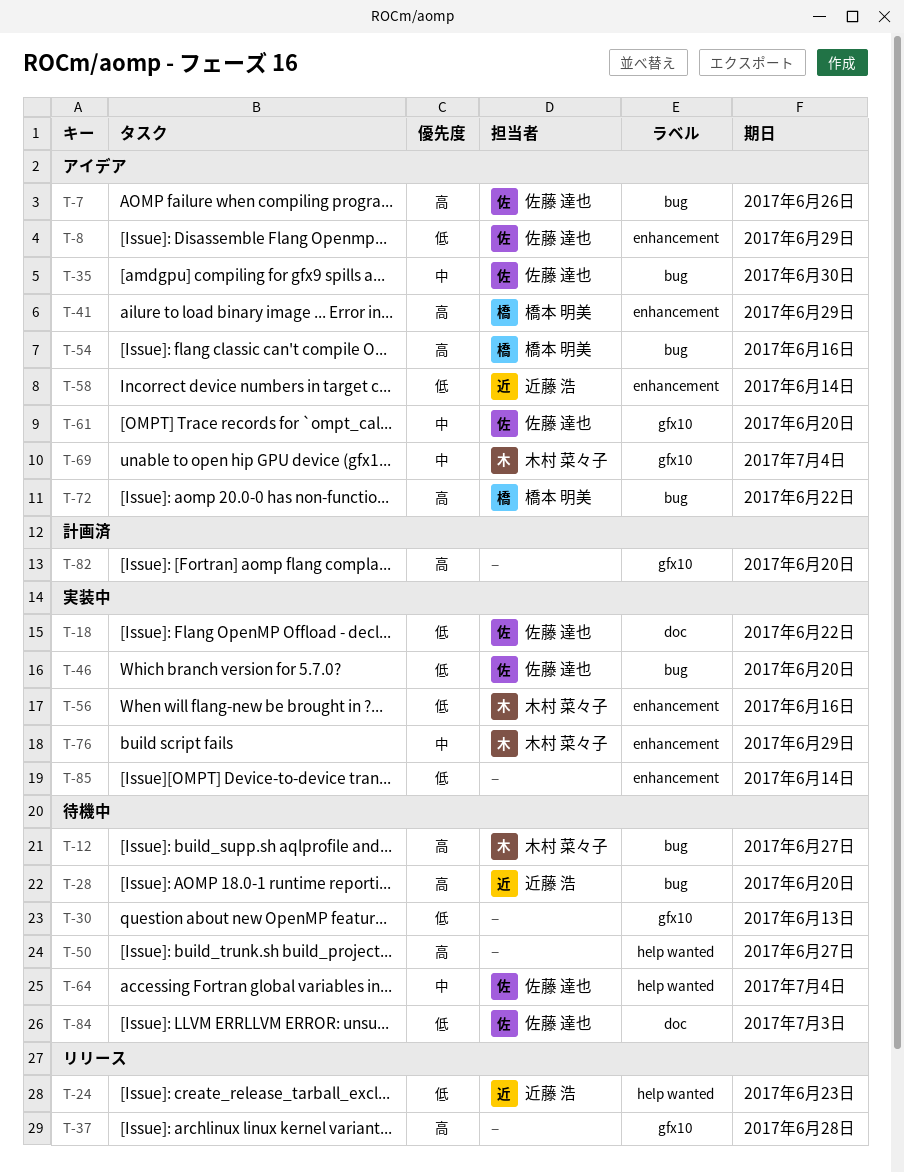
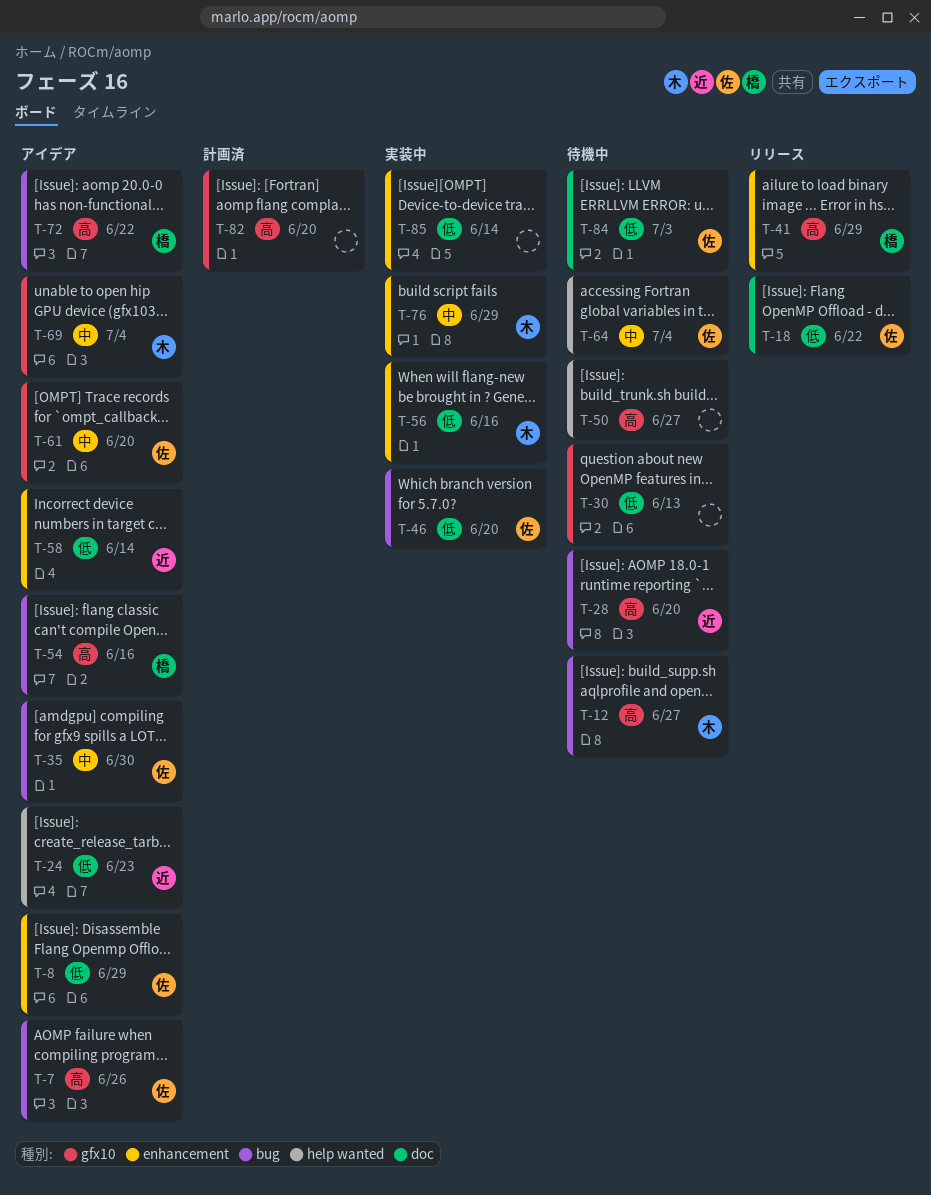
T-18, status: 実装中 -> リリース
T-24, status: リリース -> アイデア
T-37: present -> none
T-41, status: アイデア -> リリース

